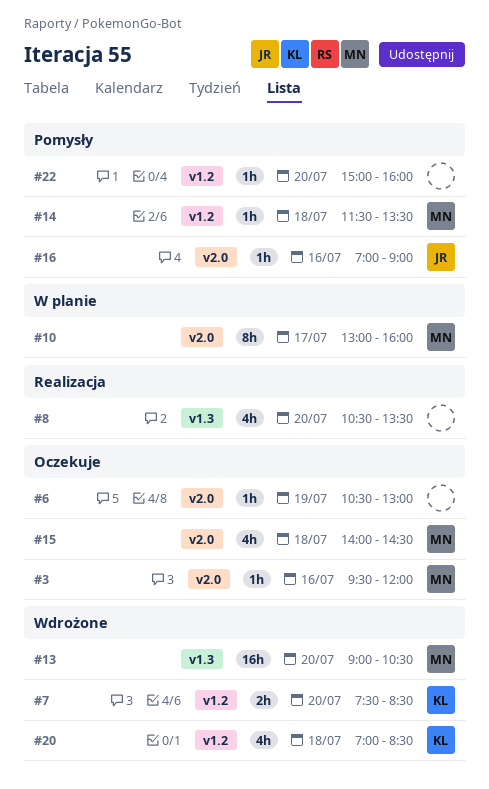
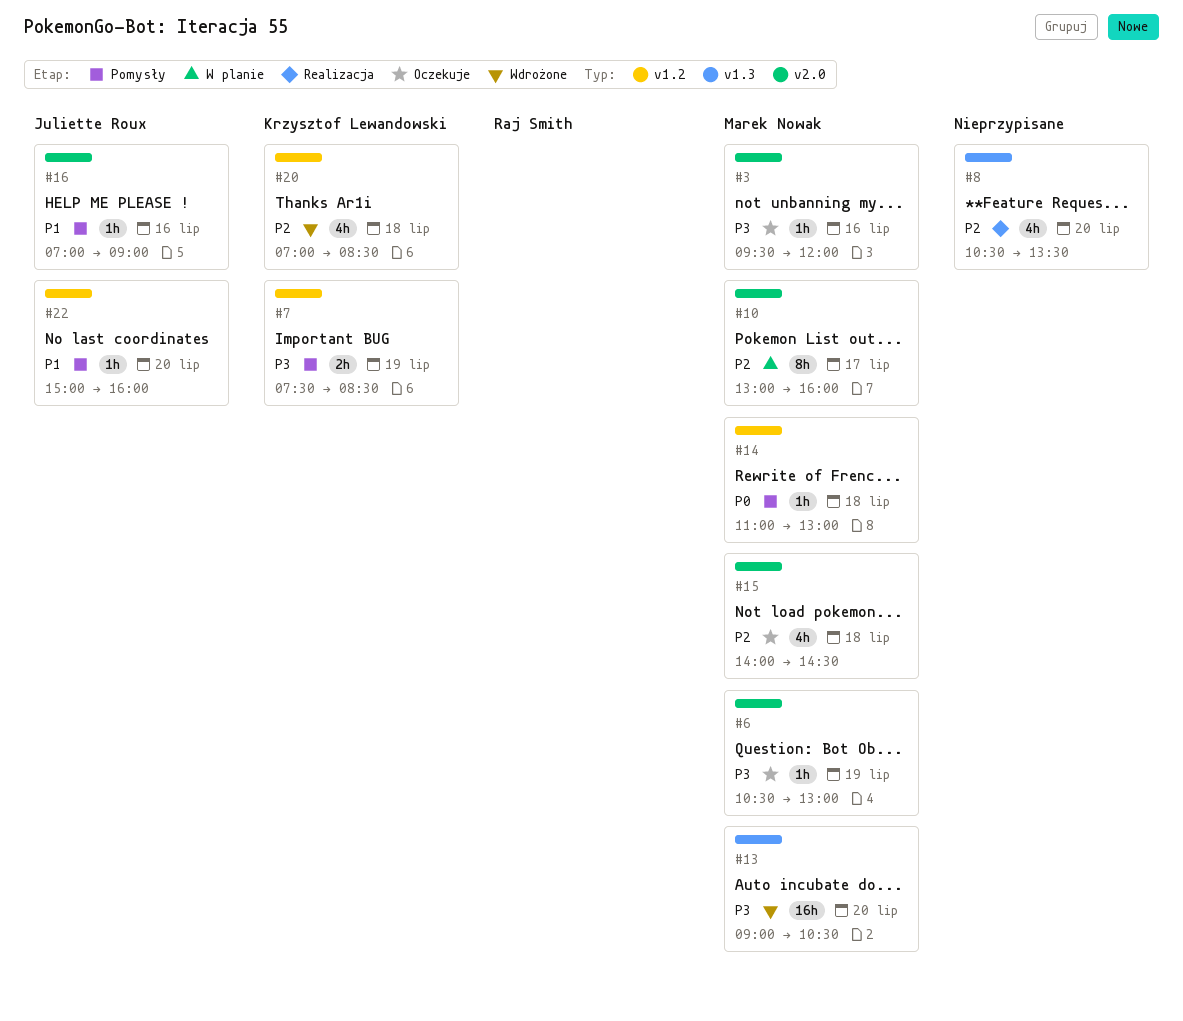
#6, owner: none -> Marek Nowak
#7, status: Wdrożone -> Pomysły
#7, day: Jul 20 -> Jul 19
#14, begins: 11:30 -> 11:00
#14, ends: 13:30 -> 13:00
#22, owner: none -> Juliette Roux

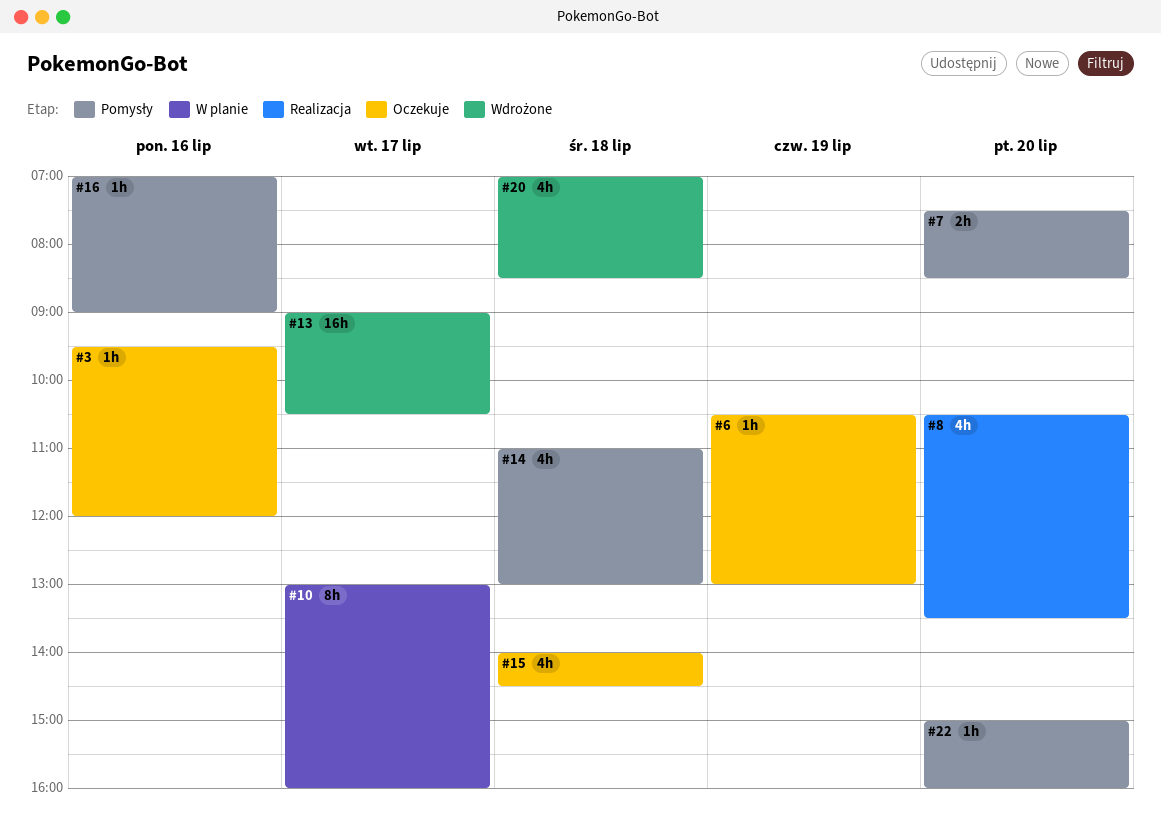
#7, day: Jul 19 -> Jul 20
#13, day: Jul 20 -> Jul 17
#14, estimate: 1h -> 4h

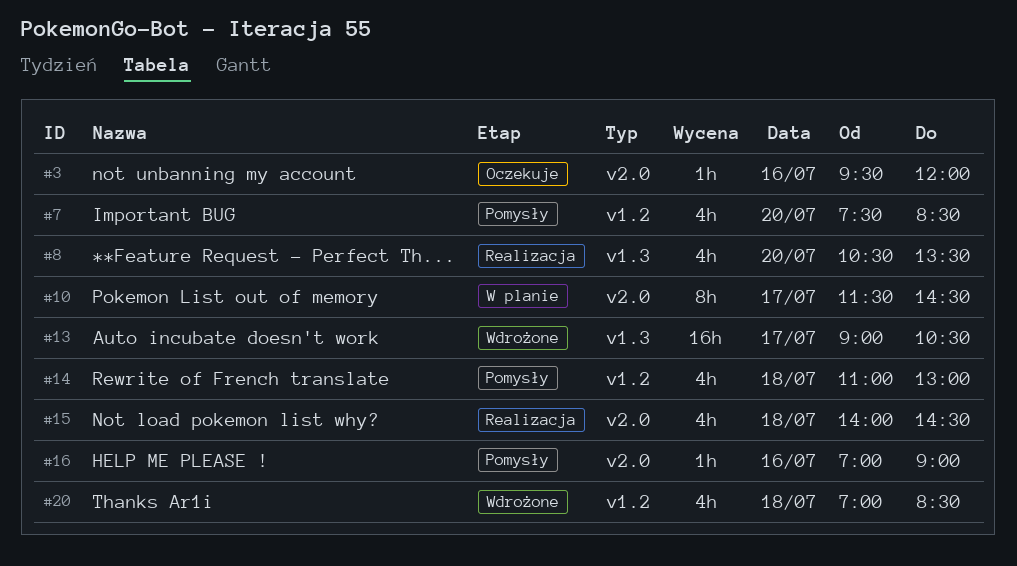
#6: present -> none
#7, estimate: 2h -> 4h
#10, begins: 13:00 -> 11:30
#10, ends: 16:00 -> 14:30
#15, status: Oczekuje -> Realizacja
#22: present -> none

